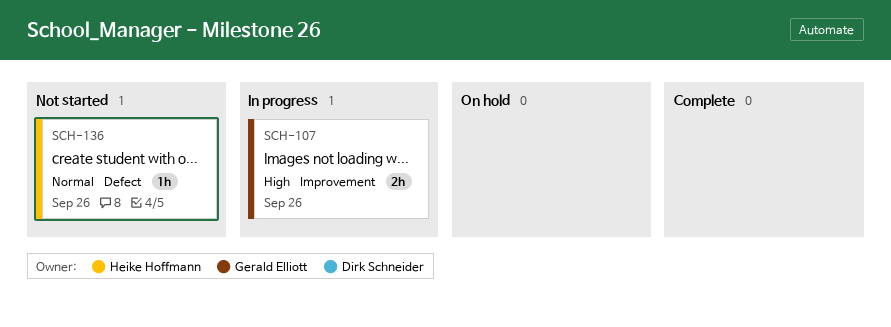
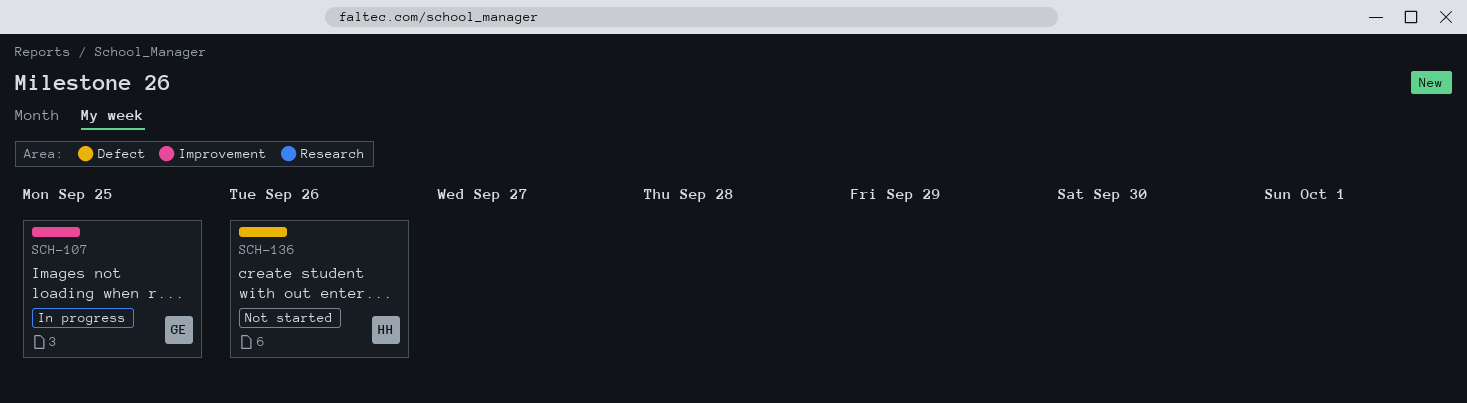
SCH-107, due: Sep 26 -> Sep 25

